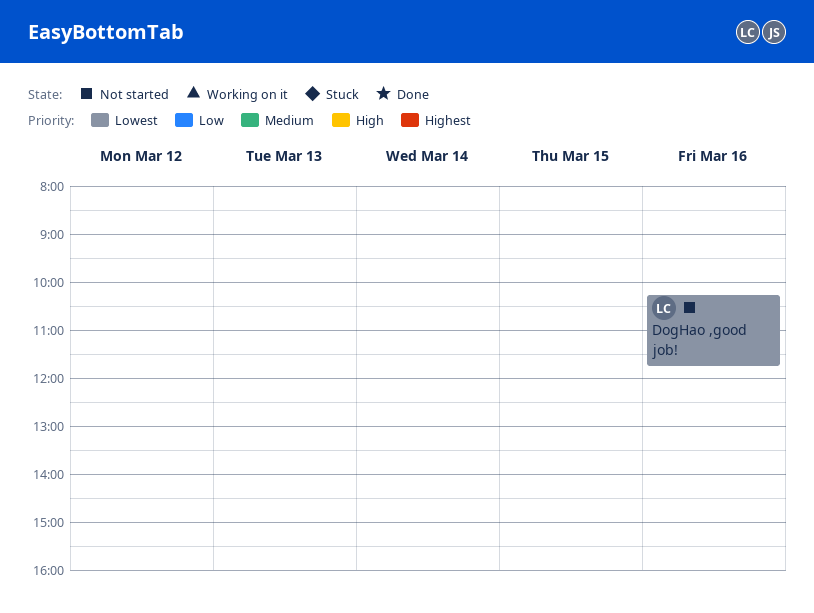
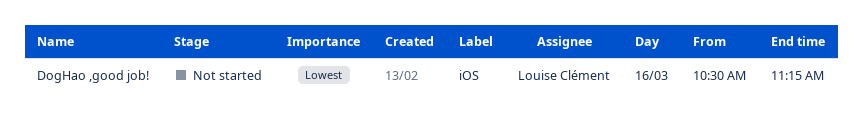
DogHao ,good job!, begins: 10:15 -> 10:30
DogHao ,good job!, ends: 11:45 -> 11:15

